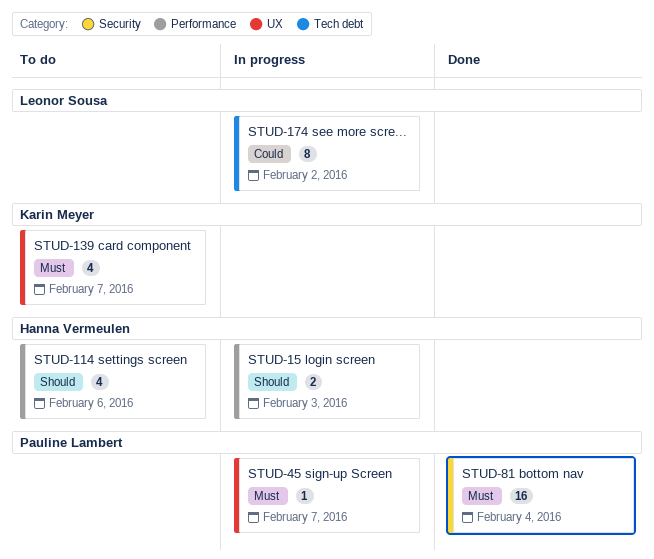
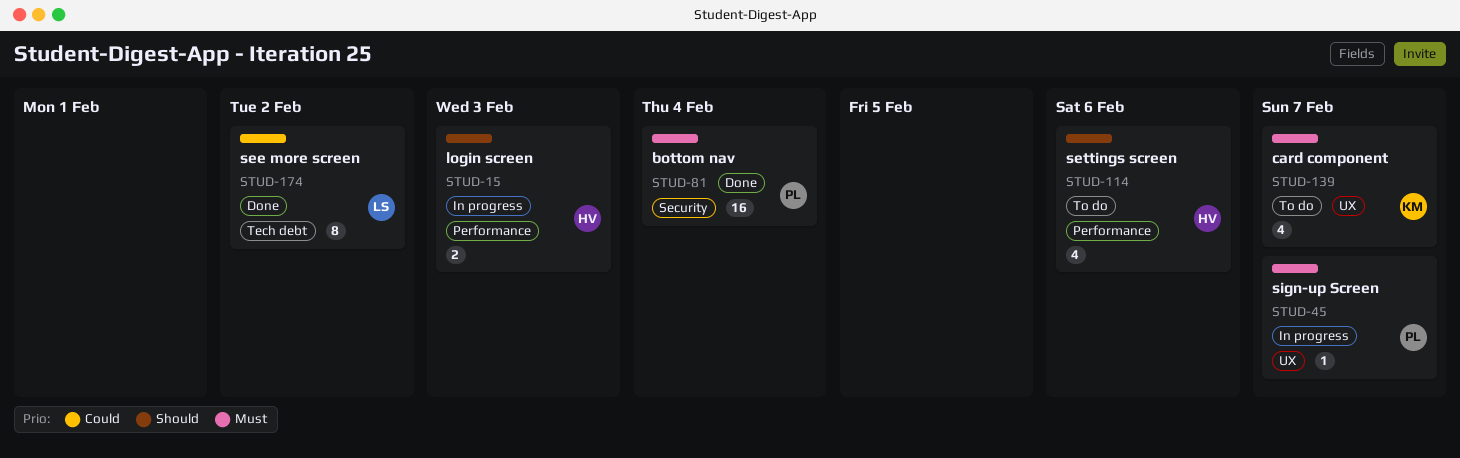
STUD-174, status: In progress -> Done

